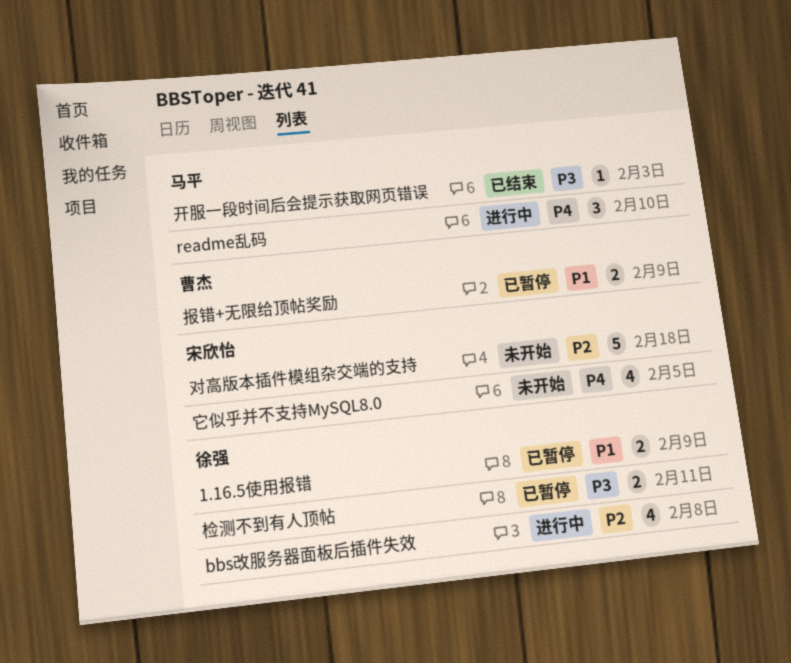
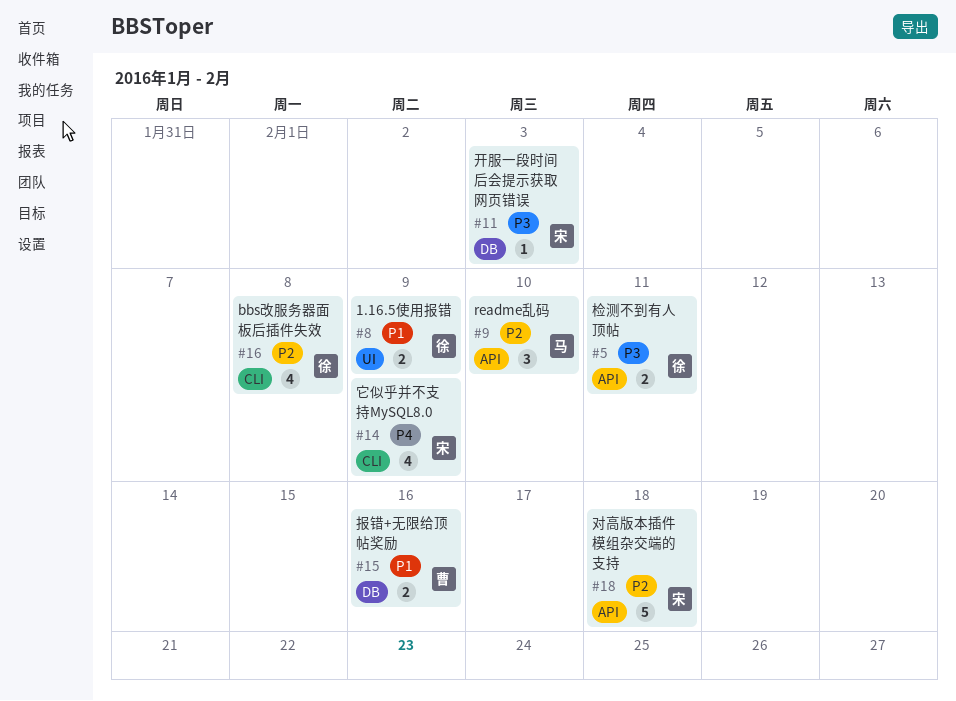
readme乱码, priority: P4 -> P2
它似乎并不支持MySQL8.0, due: Feb 5 -> Feb 9
开服一段时间后会提示获取网页错误, owner: 马平 -> 宋欣怡
报错+无限给顶帖奖励, due: Feb 9 -> Feb 16

